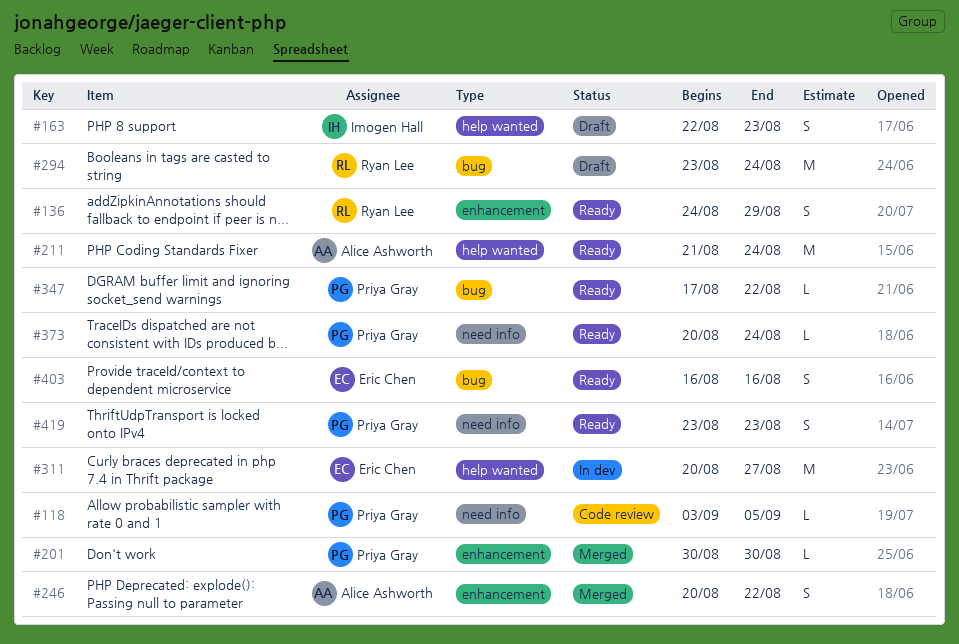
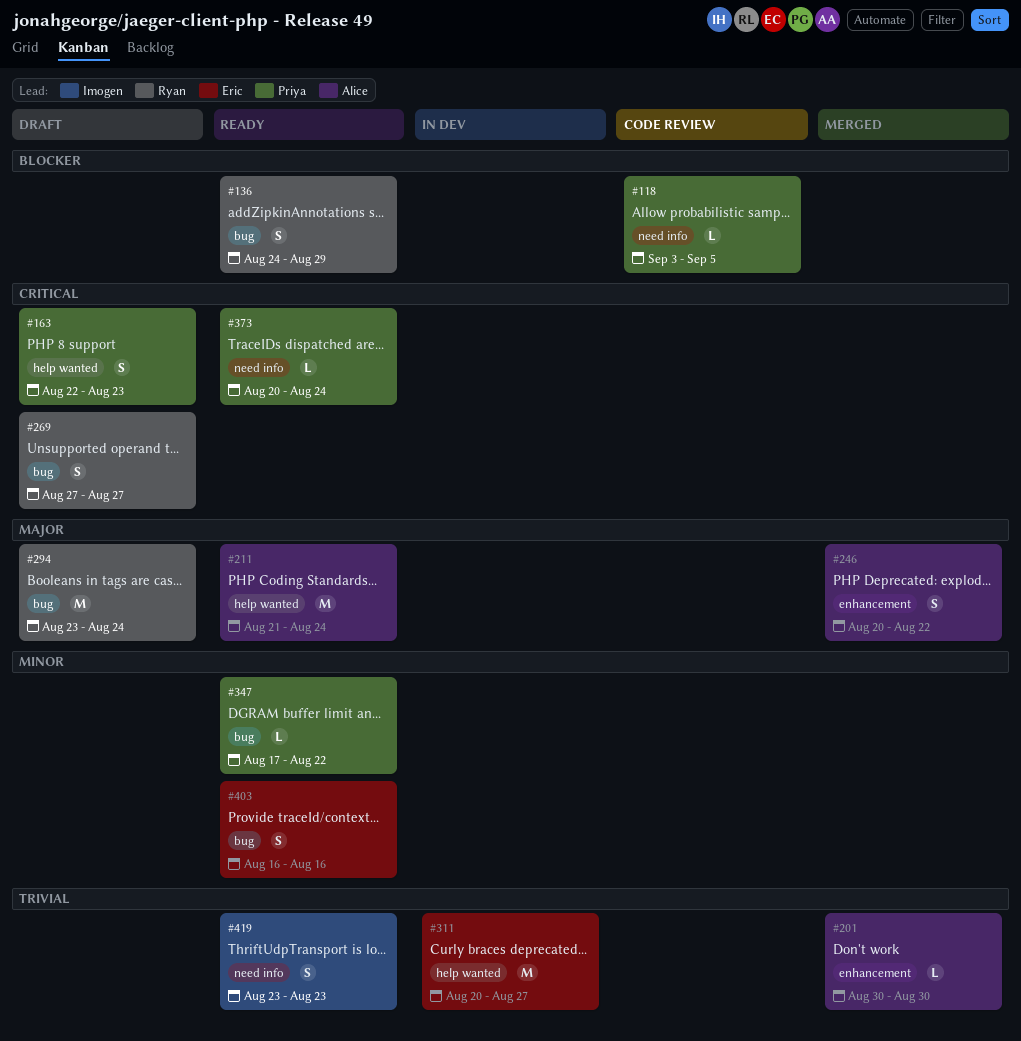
#136, label: enhancement -> bug
#163, owner: Imogen Hall -> Priya Gray
#201, owner: Priya Gray -> Alice Ashworth
#269: none -> present
#419, owner: Priya Gray -> Imogen Hall

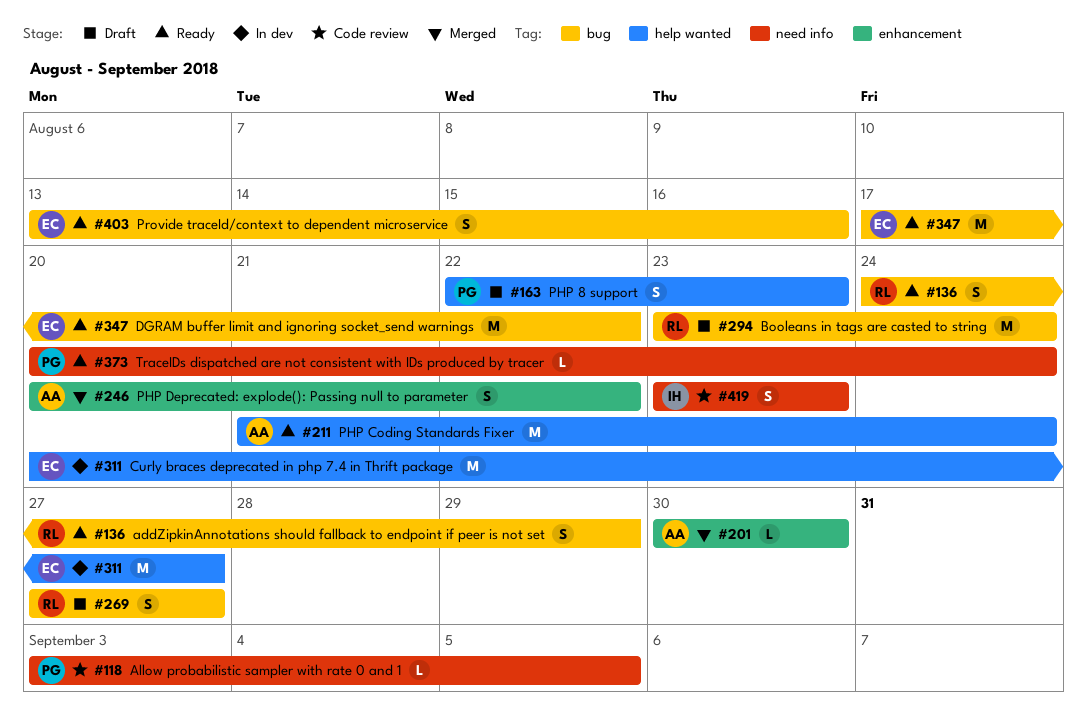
#347, owner: Priya -> Eric
#347, estimate: L -> M
#403, start: Aug 16 -> Aug 13
#419, status: Ready -> Code review

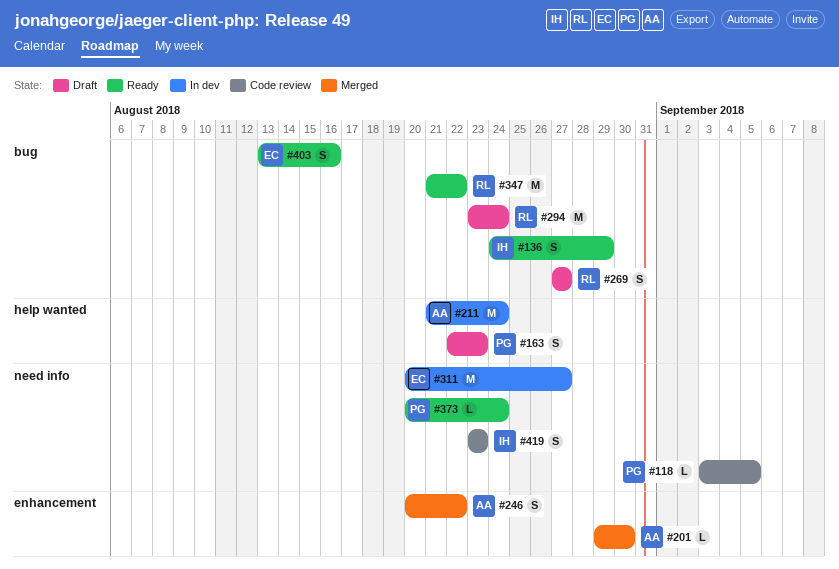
#136, owner: RL -> IH
#201, start: Aug 30 -> Aug 29
#211, status: Ready -> In dev
#311, label: help wanted -> need info
#347, owner: EC -> RL
#347, start: Aug 17 -> Aug 21

